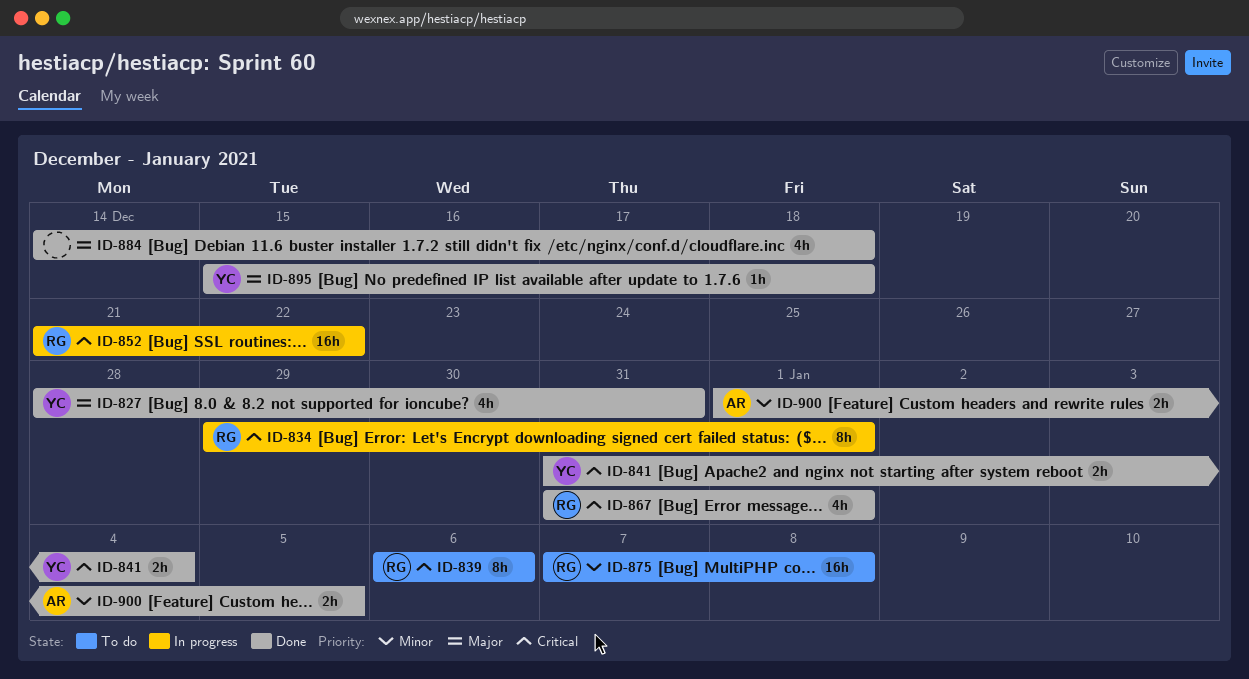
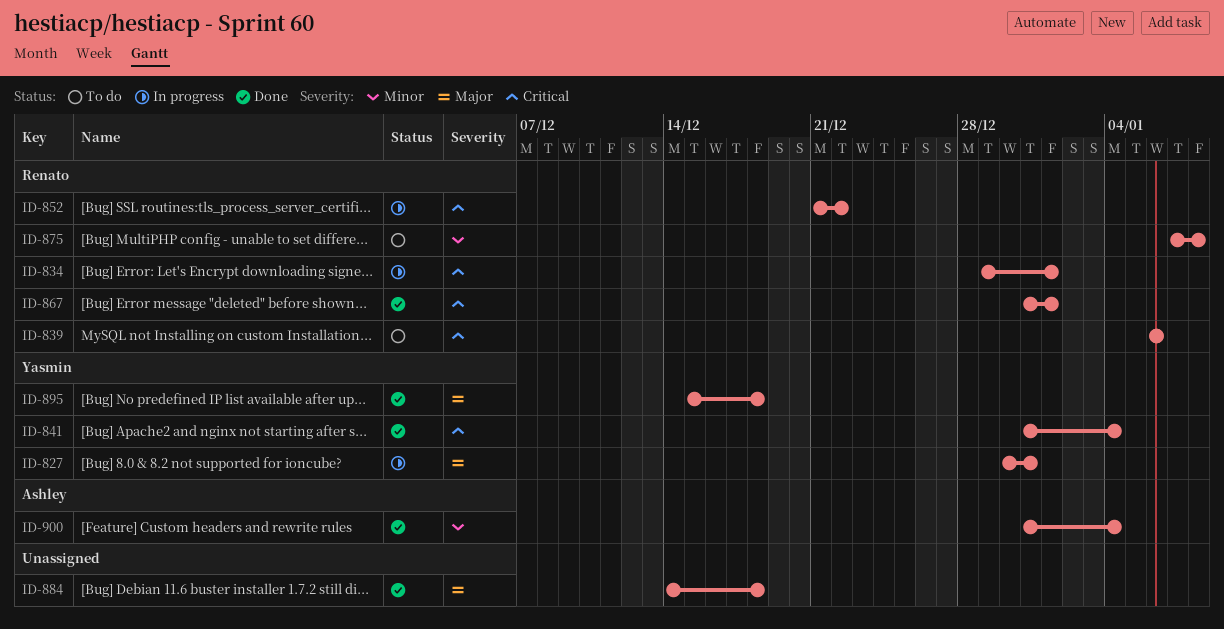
ID-827, status: Done -> In progress
ID-827, start: Dec 28 -> Dec 30
ID-900, start: Jan 1 -> Dec 31
ID-900, due: Jan 5 -> Jan 4

